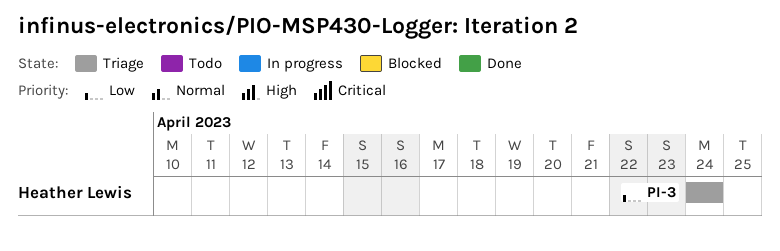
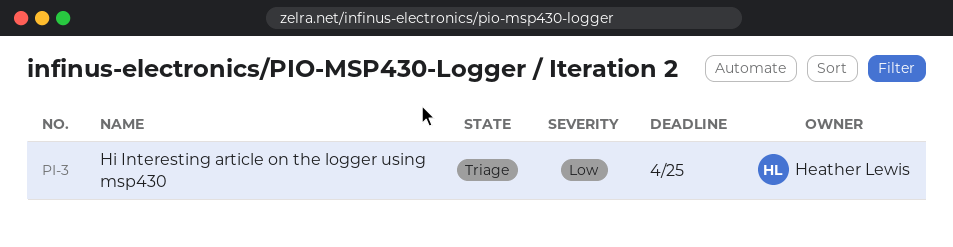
PI-3, due: Apr 24 -> Apr 25

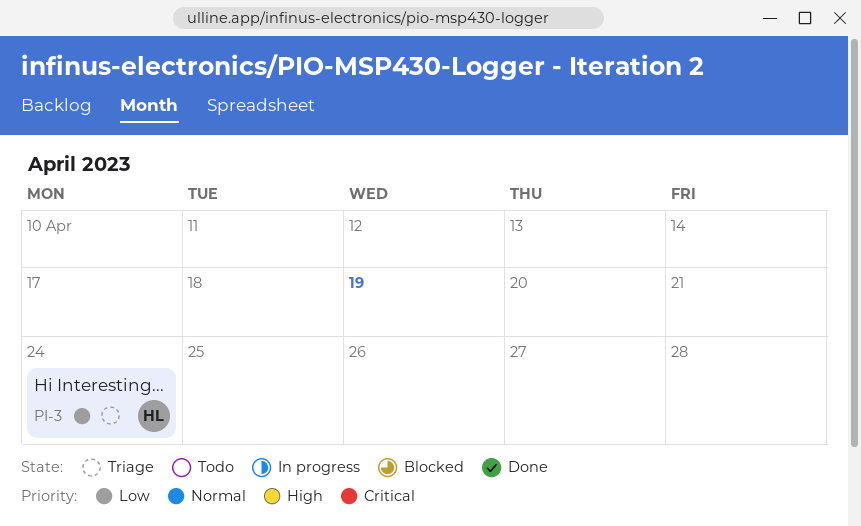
PI-3, due: Apr 25 -> Apr 24

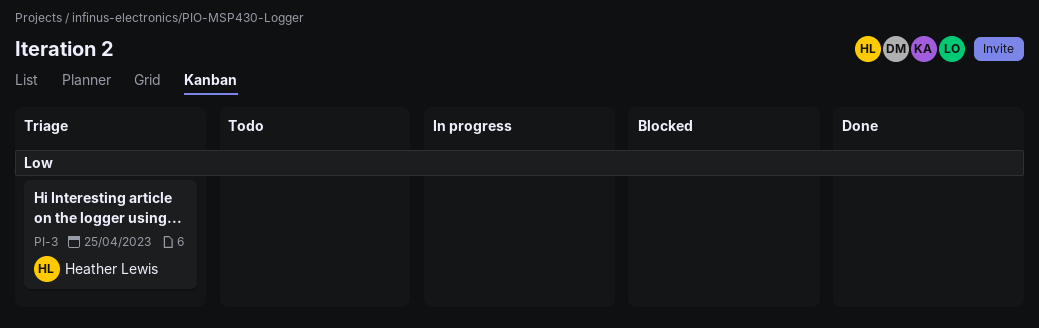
PI-3, due: Apr 24 -> Apr 25

